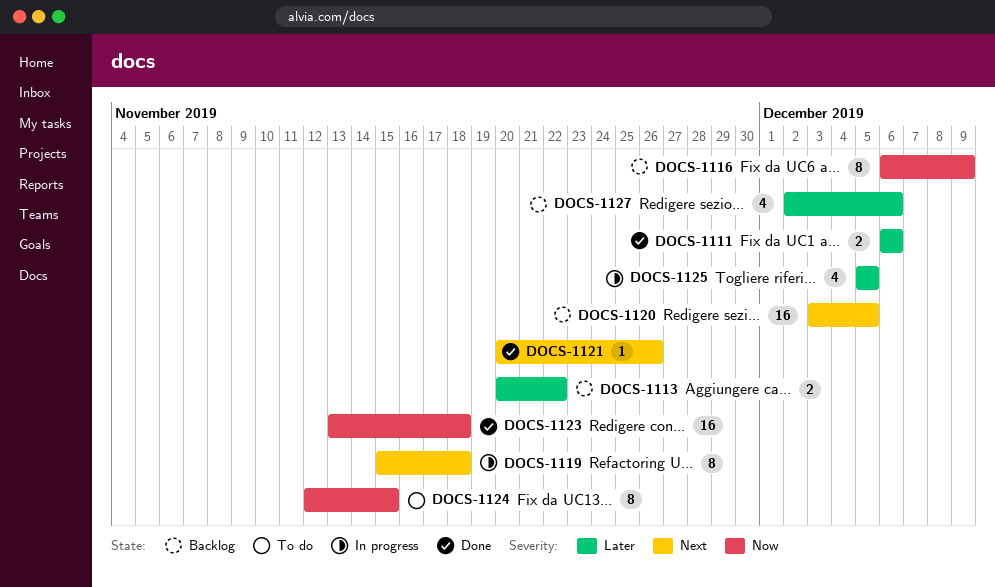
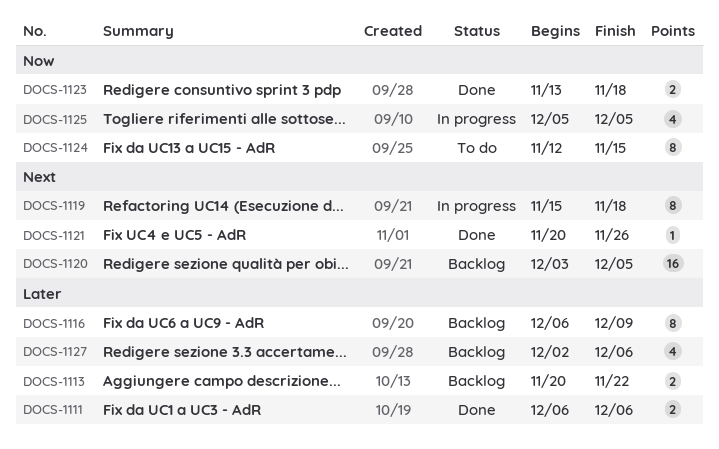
DOCS-1116, priority: Now -> Later
DOCS-1123, estimate: 16 -> 2
DOCS-1125, priority: Later -> Now

